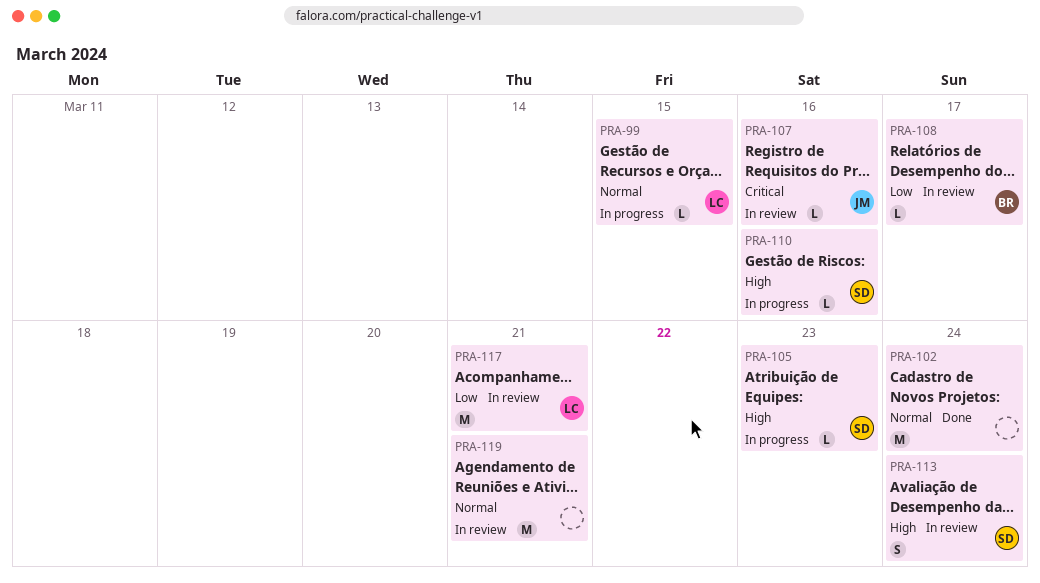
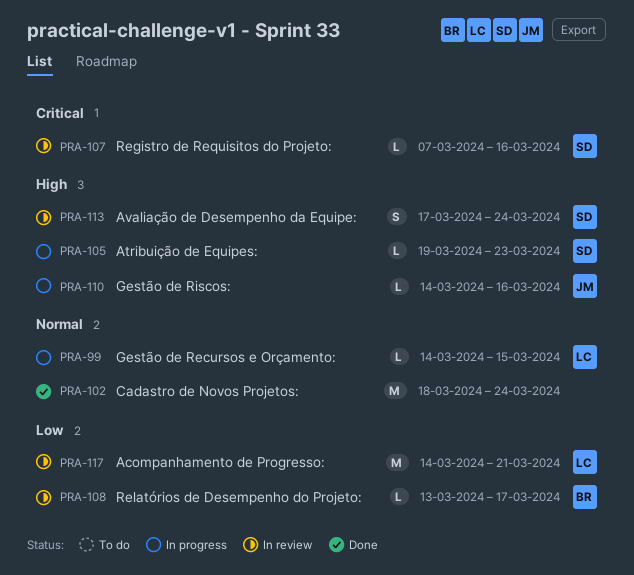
PRA-107, owner: JM -> SD
PRA-110, owner: SD -> JM
PRA-119: present -> none

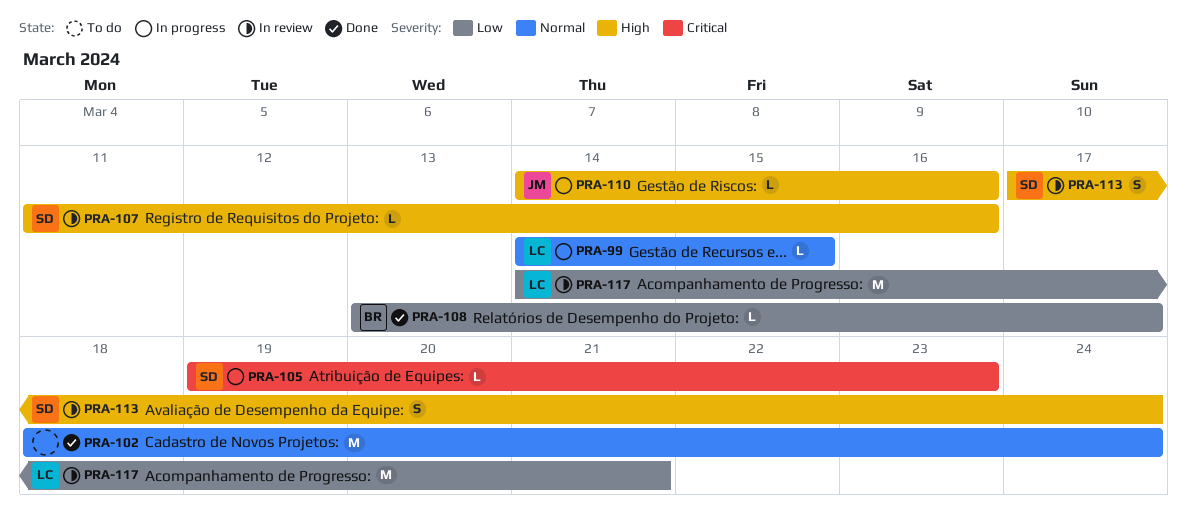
PRA-105, priority: High -> Critical
PRA-107, priority: Critical -> High
PRA-107, start: Mar 7 -> Mar 11
PRA-108, status: In review -> Done

